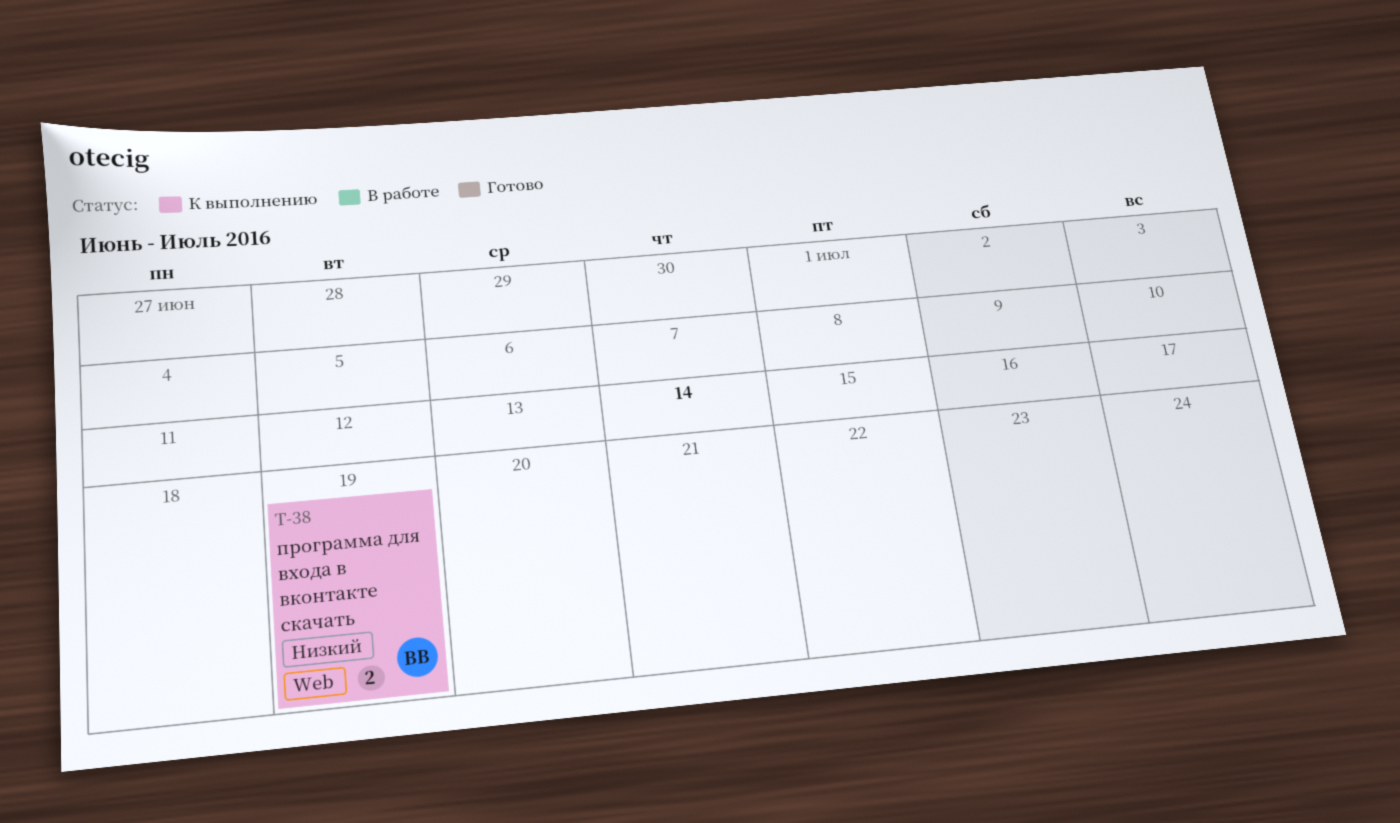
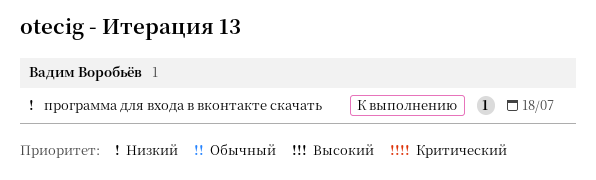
программа для входа в вконтакте скачать, estimate: 2 -> 1
программа для входа в вконтакте скачать, due: Jul 19 -> Jul 18

